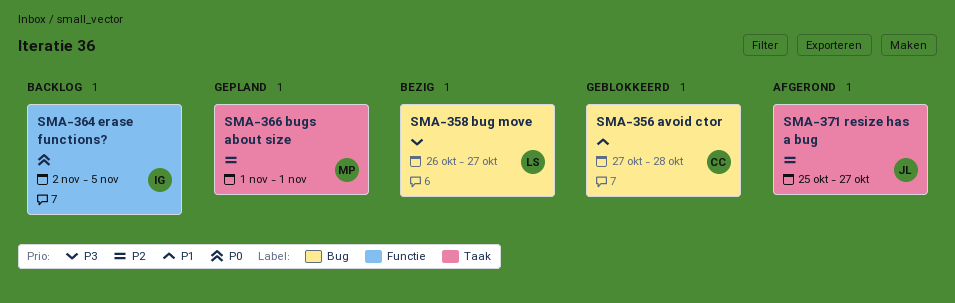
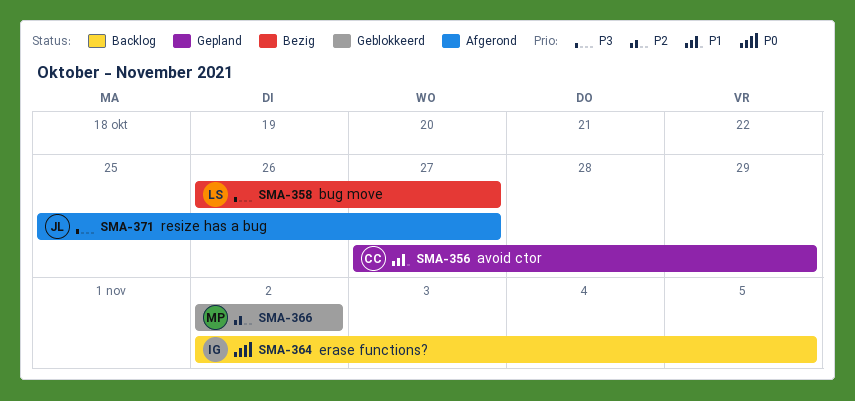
SMA-356, status: Geblokkeerd -> Gepland
SMA-356, due: Oct 28 -> Oct 29
SMA-366, status: Gepland -> Geblokkeerd
SMA-366, start: Nov 1 -> Nov 2
SMA-366, due: Nov 1 -> Nov 2
SMA-371, priority: P2 -> P3

